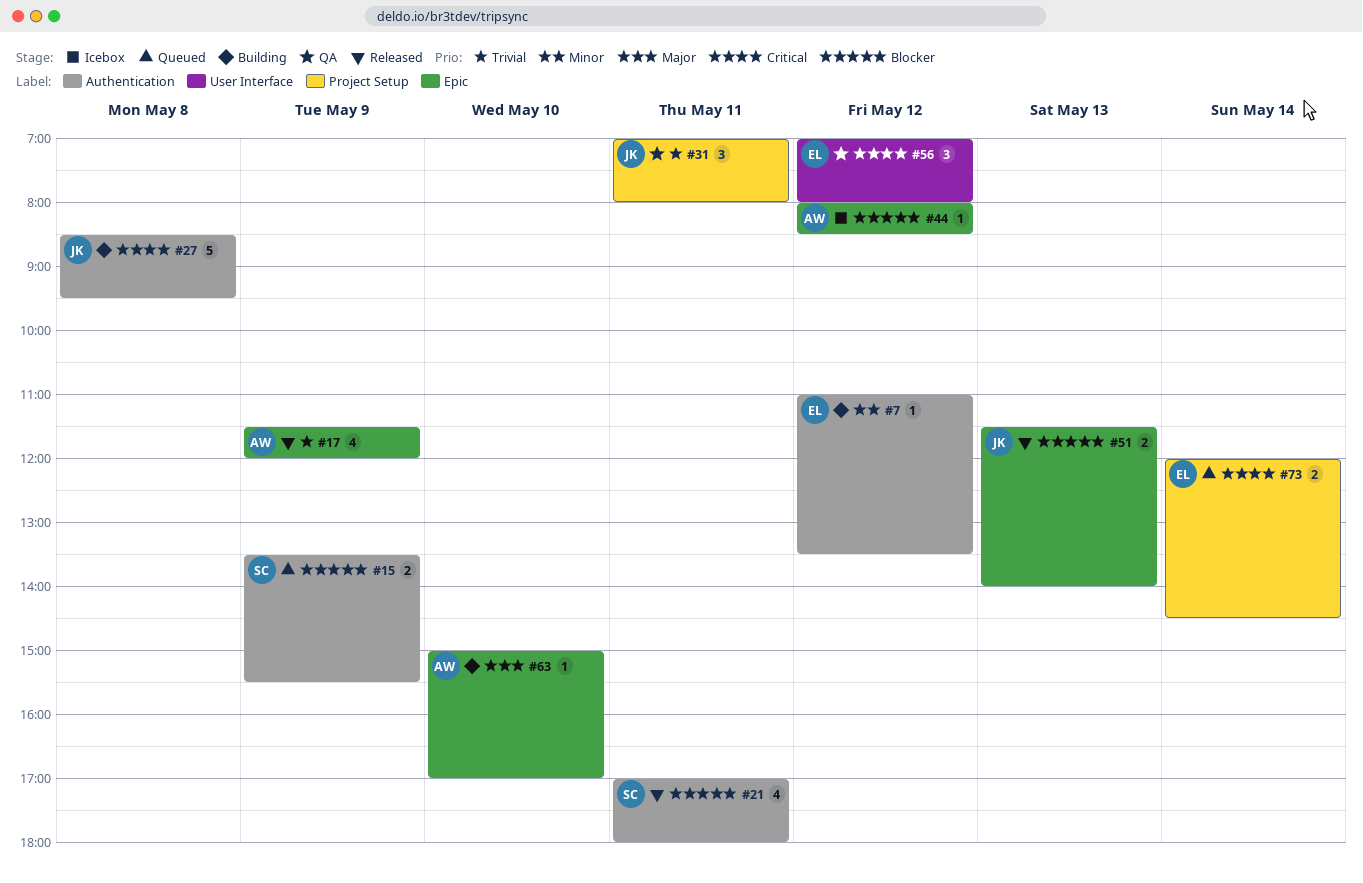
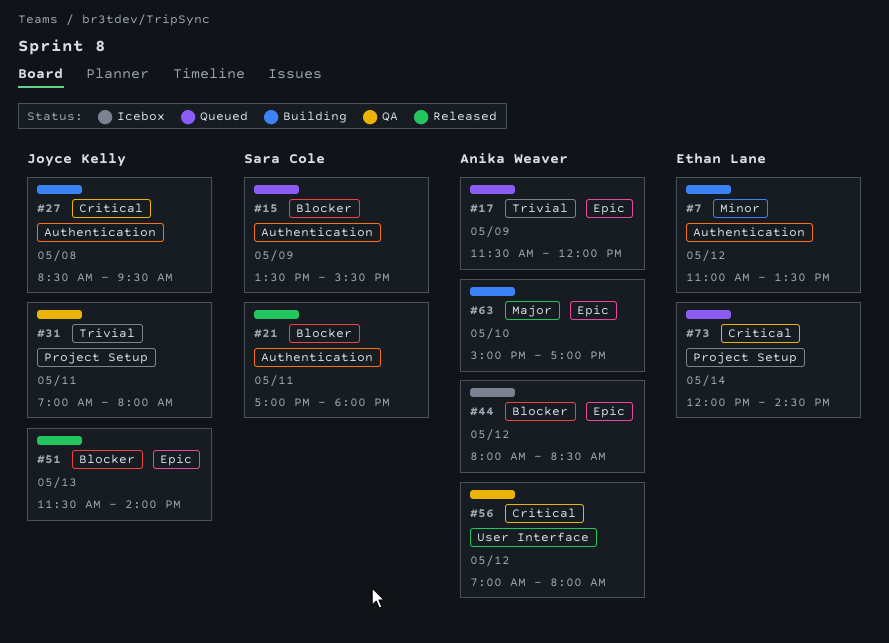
#17, status: Released -> Queued
#56, owner: Ethan Lane -> Anika Weaver

